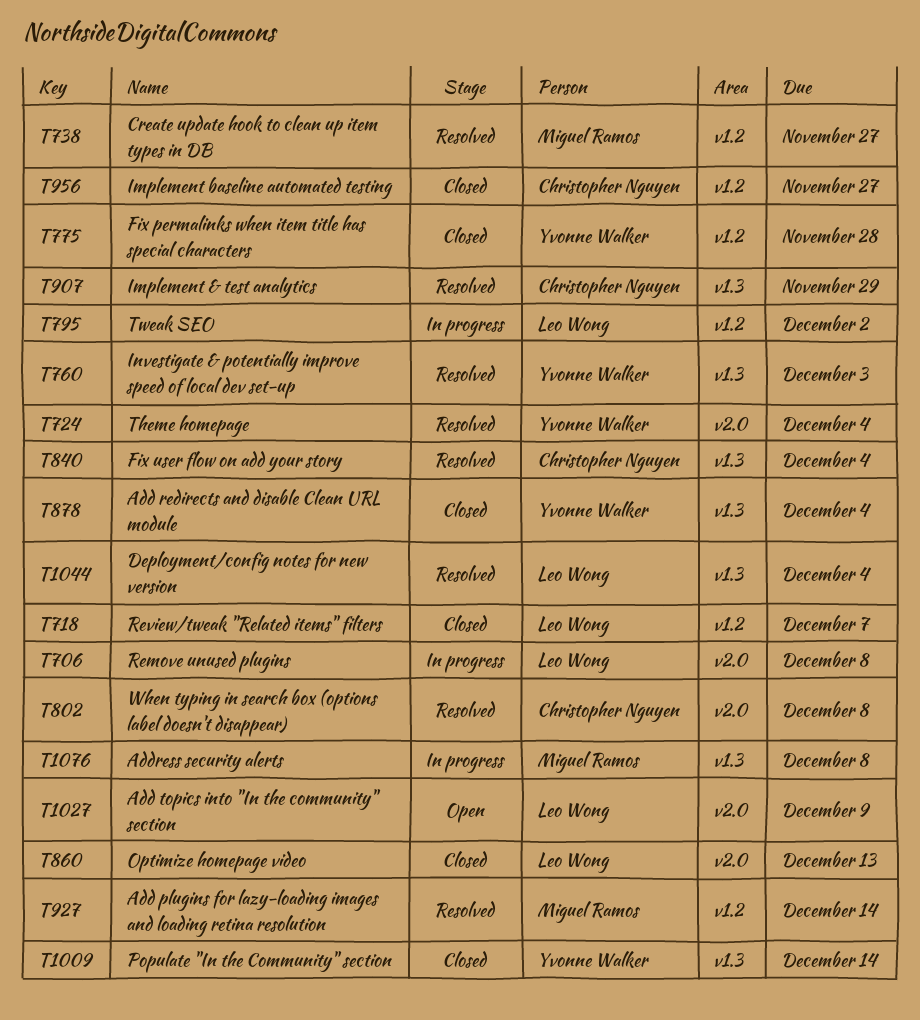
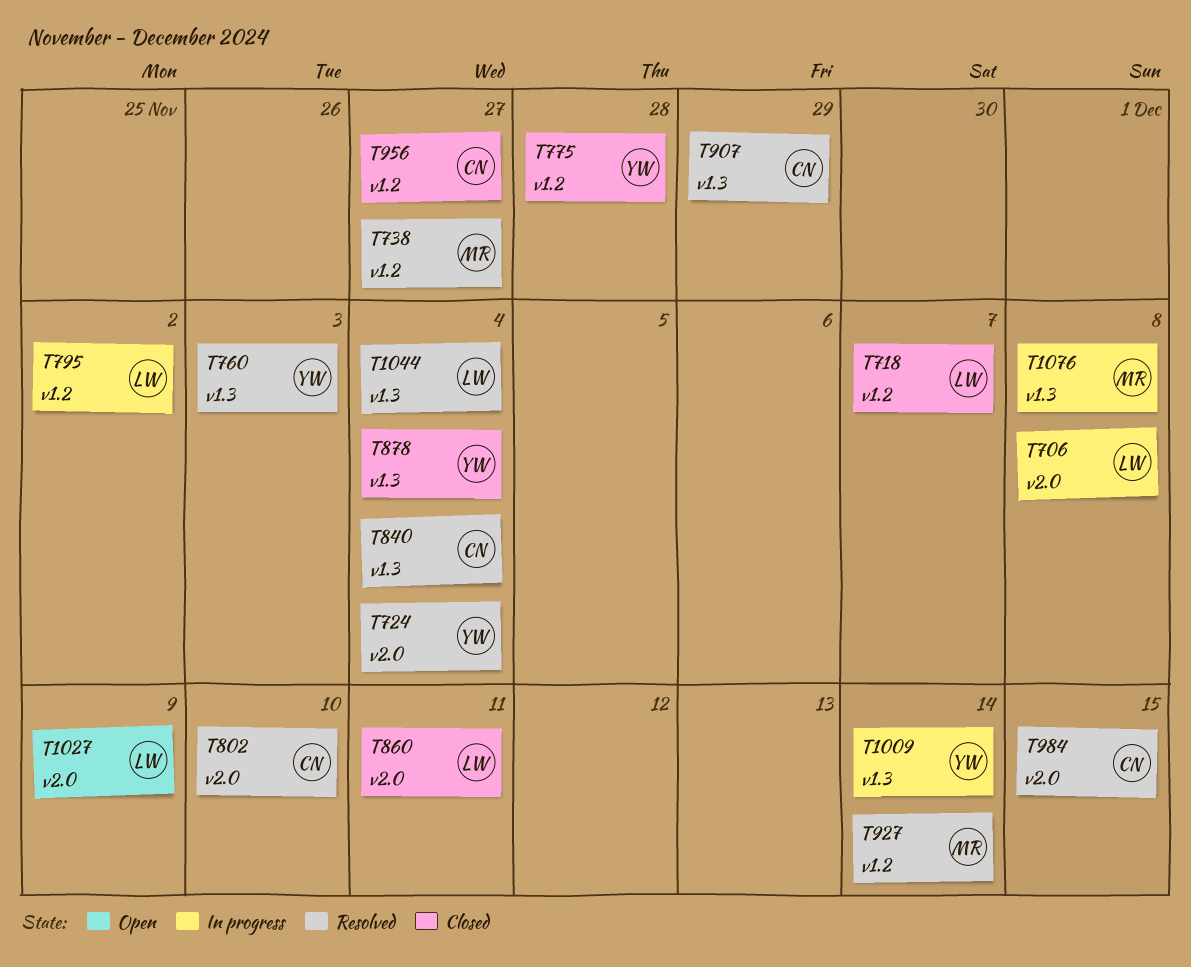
T802, due: Dec 8 -> Dec 10
T860, due: Dec 13 -> Dec 11
T984: none -> present
T1009, status: Closed -> In progress

